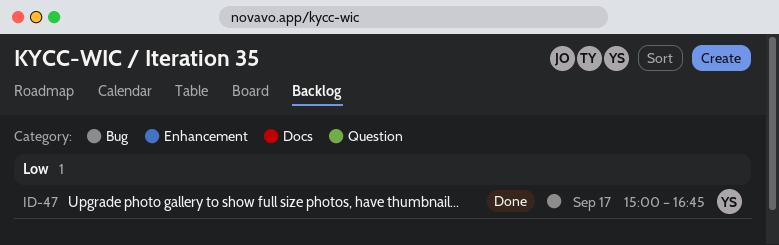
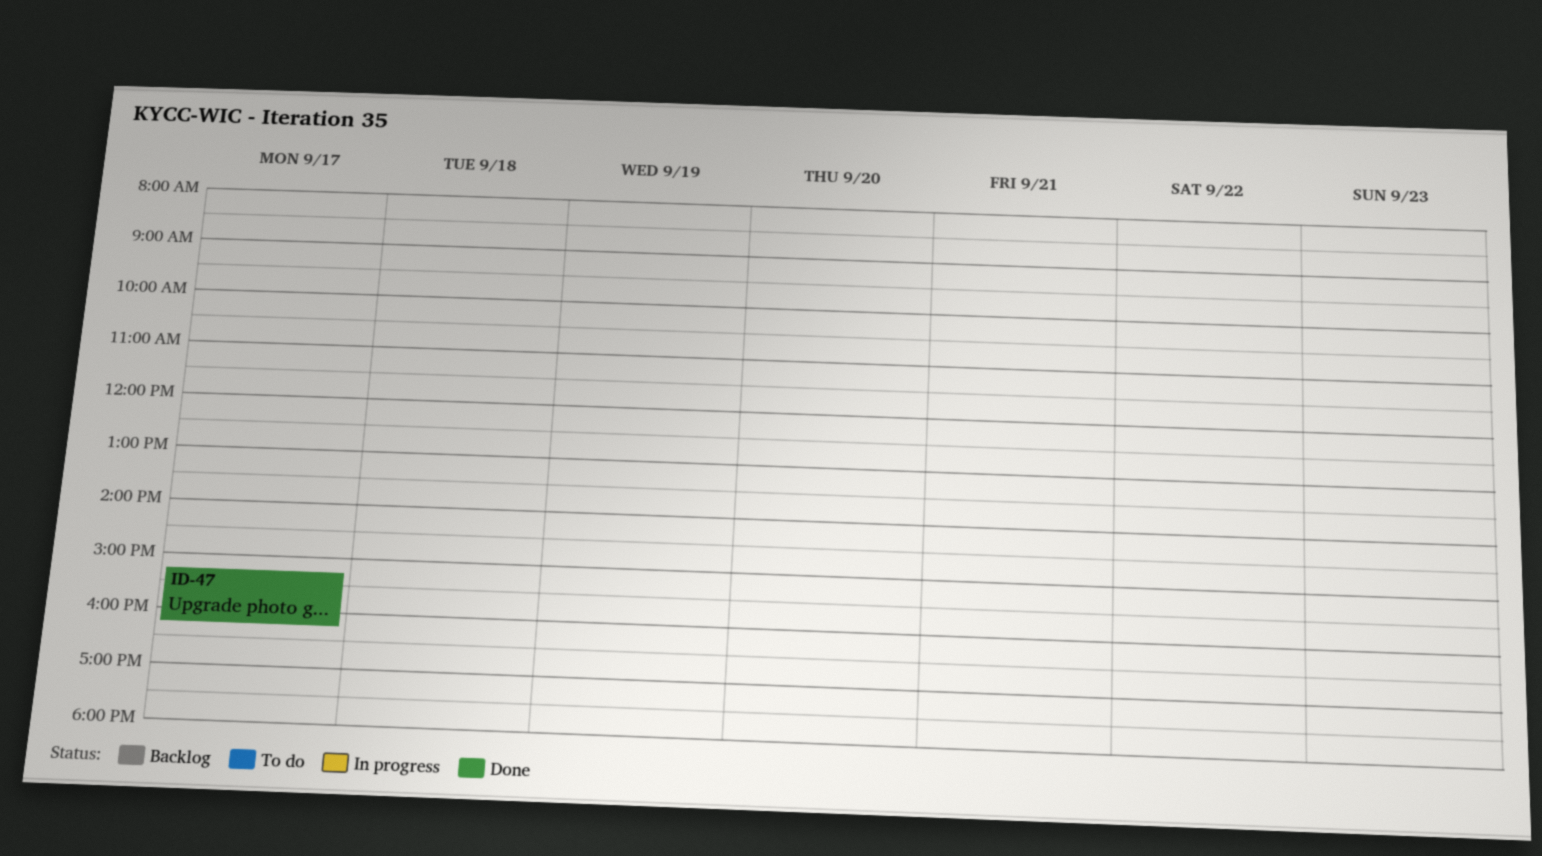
ID-47, begins: 15:00 -> 15:15
ID-47, ends: 16:45 -> 16:15

